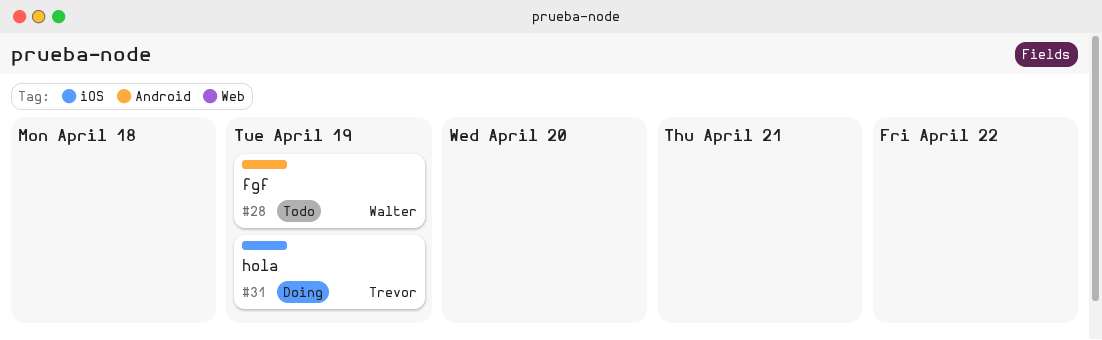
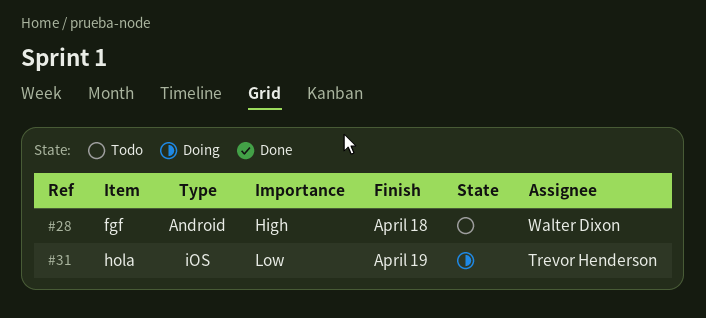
#28, due: Apr 19 -> Apr 18

